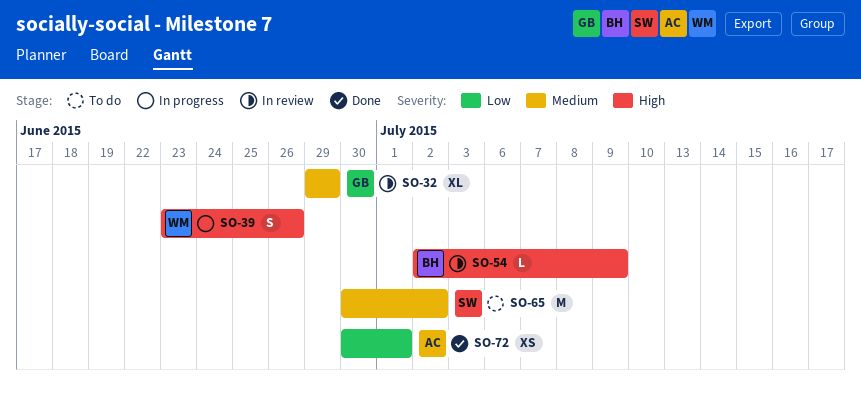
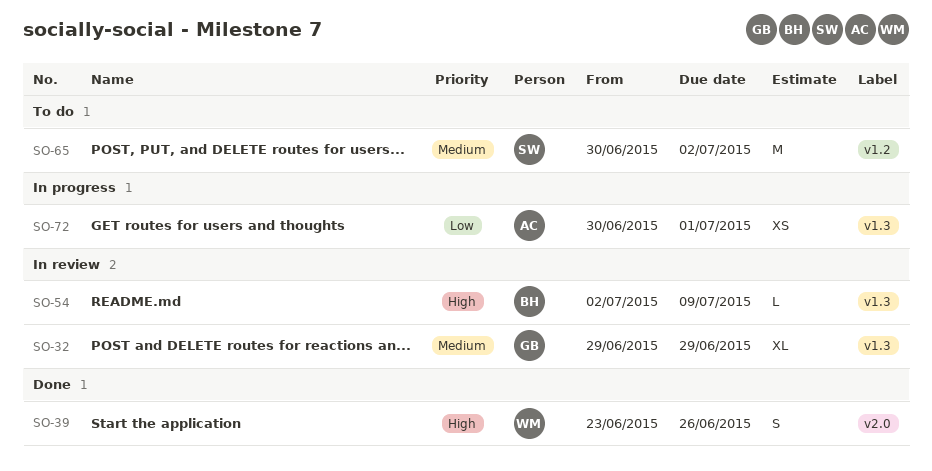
SO-39, status: In progress -> Done
SO-72, status: Done -> In progress

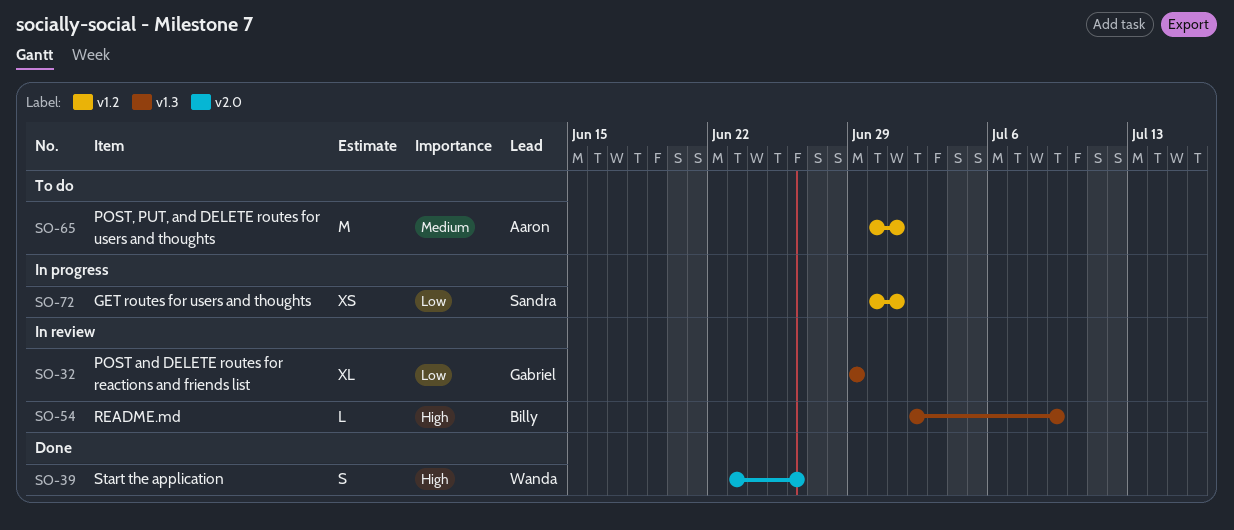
SO-32, priority: Medium -> Low
SO-65, owner: Sandra -> Aaron
SO-65, due: Jul 2 -> Jul 1
SO-72, owner: Aaron -> Sandra
SO-72, label: v1.3 -> v1.2

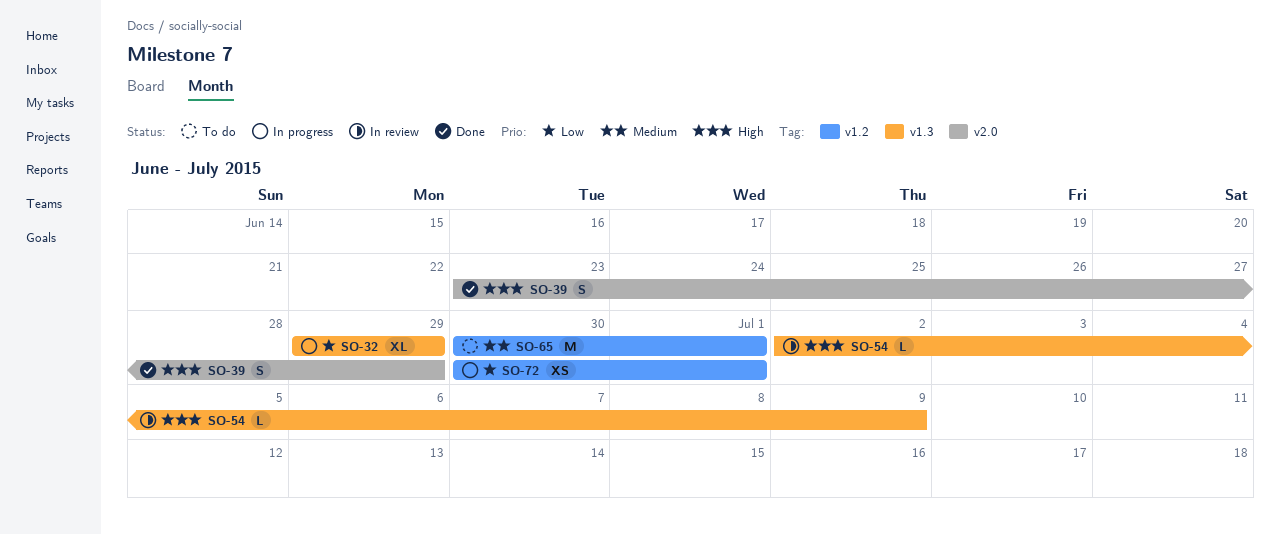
SO-32, status: In review -> In progress
SO-39, due: Jun 26 -> Jun 29

